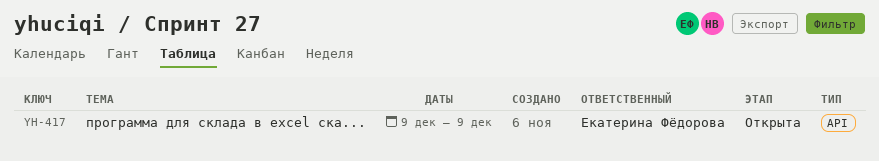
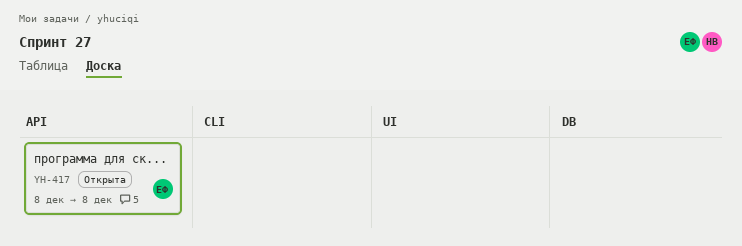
YH-417, start: Dec 9 -> Dec 8
YH-417, due: Dec 9 -> Dec 8

